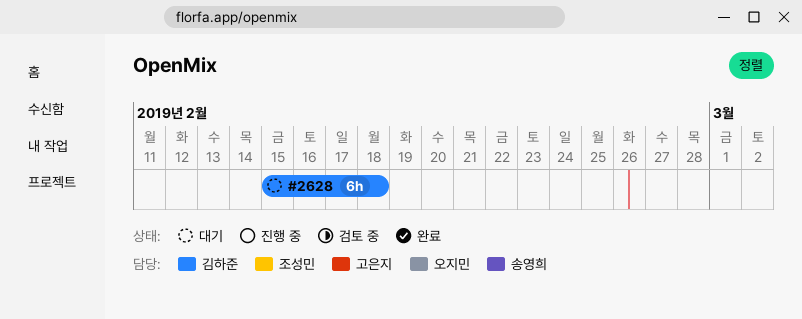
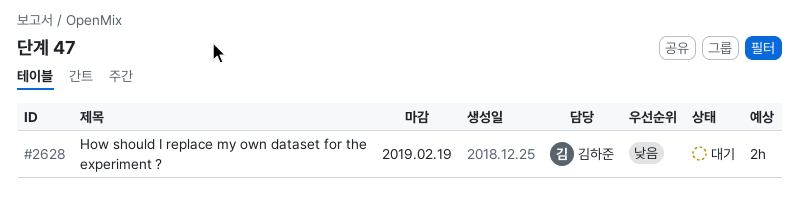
#2628, estimate: 6h -> 2h
#2628, due: Feb 18 -> Feb 19

